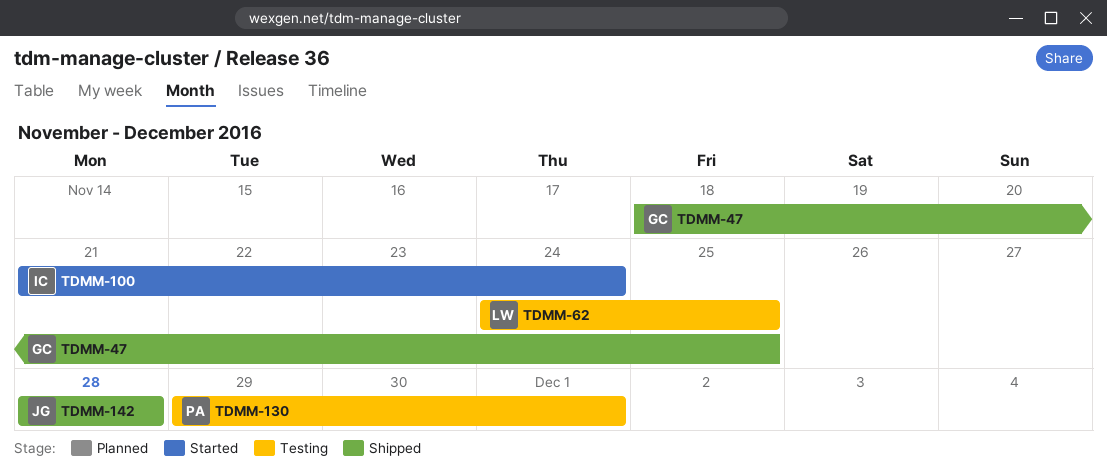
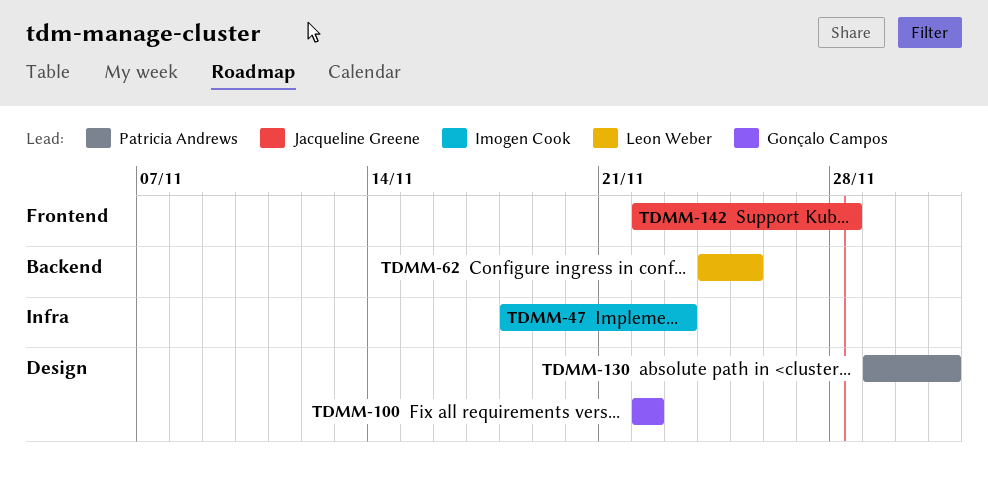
TDMM-47, owner: Gonçalo Campos -> Imogen Cook
TDMM-47, due: Nov 25 -> Nov 23
TDMM-100, owner: Imogen Cook -> Gonçalo Campos
TDMM-100, start: Nov 21 -> Nov 22
TDMM-100, due: Nov 24 -> Nov 22
TDMM-142, start: Nov 28 -> Nov 22

